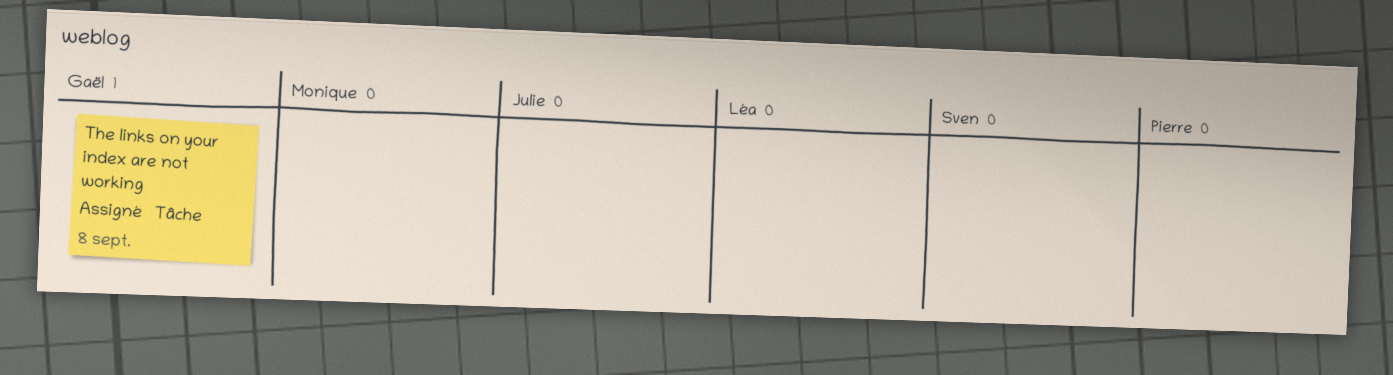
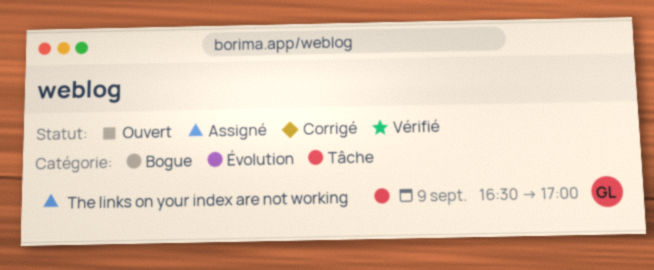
The links on your index are not working, day: Sep 8 -> Sep 9

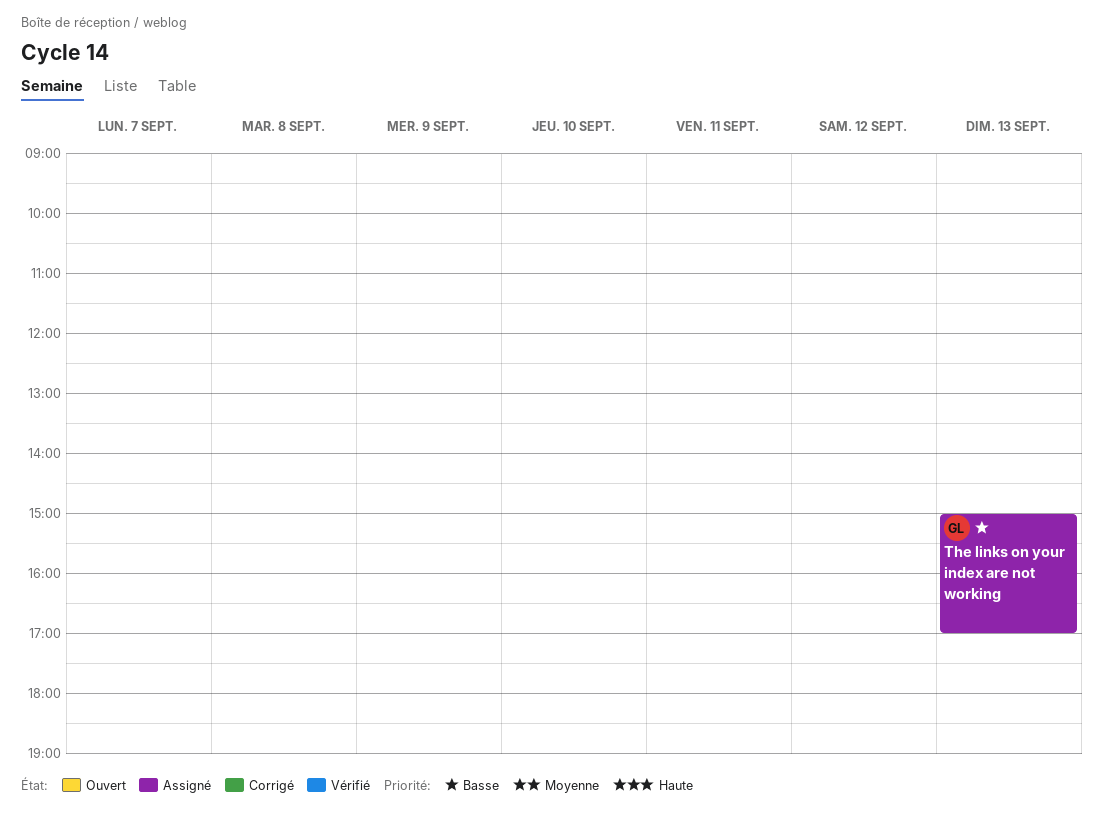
The links on your index are not working, day: Sep 9 -> Sep 13
The links on your index are not working, begins: 16:30 -> 15:00

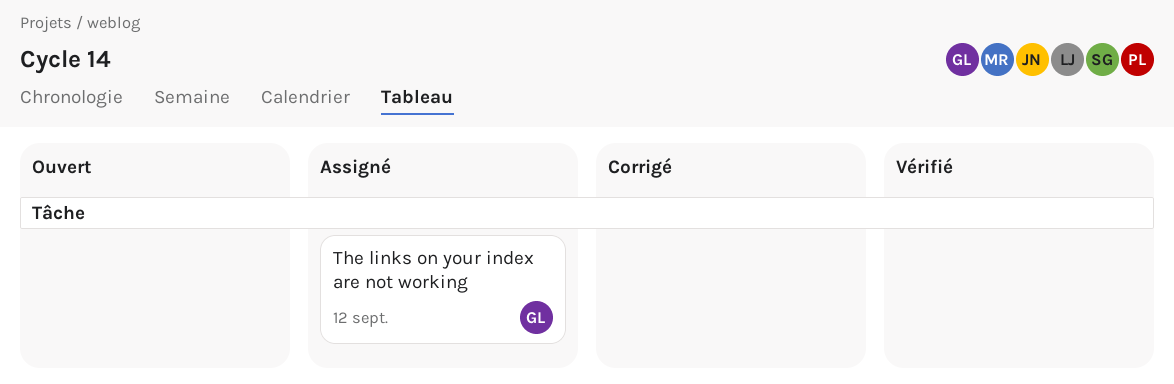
The links on your index are not working, day: Sep 13 -> Sep 12

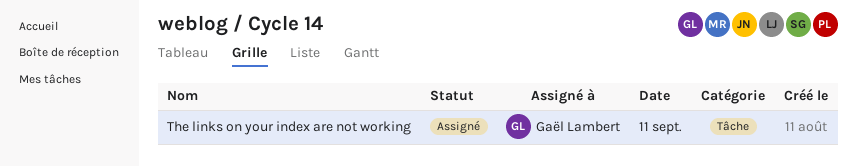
The links on your index are not working, day: Sep 12 -> Sep 11

